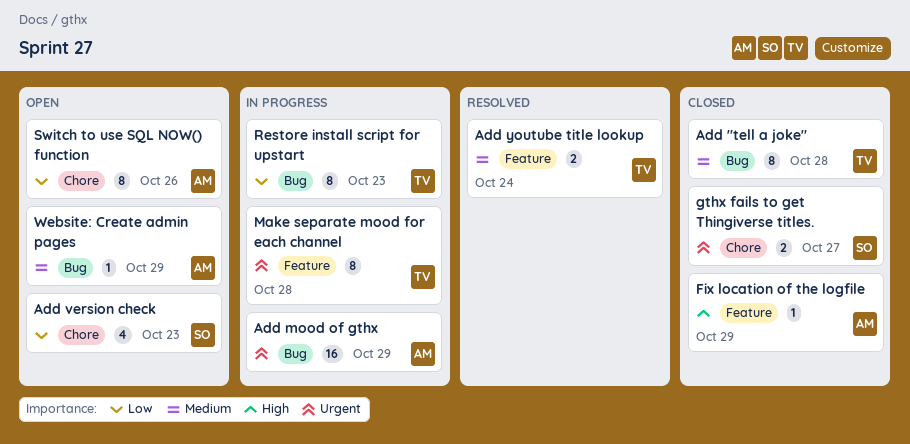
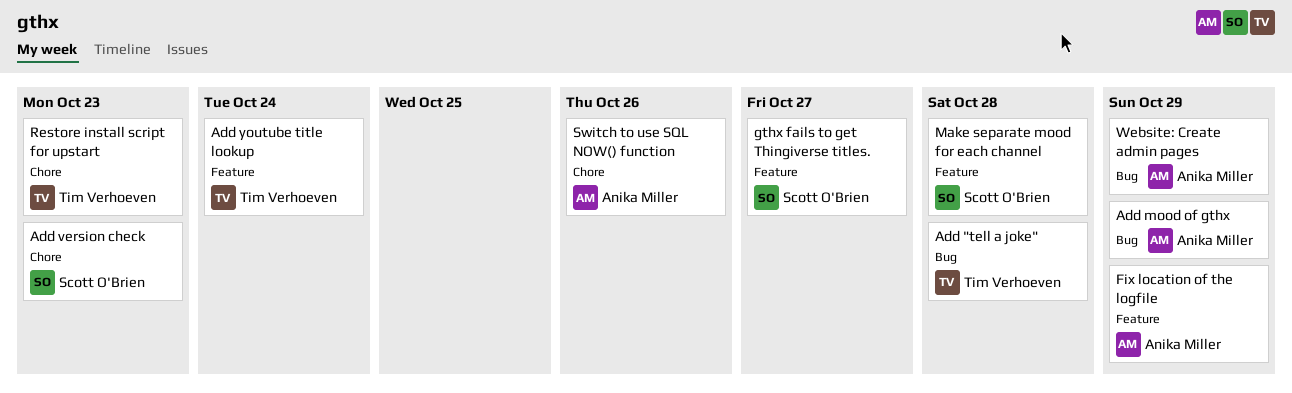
gthx fails to get Thingiverse titles., label: Chore -> Feature
Make separate mood for each channel, owner: Tim Verhoeven -> Scott O'Brien
Restore install script for upstart, label: Bug -> Chore

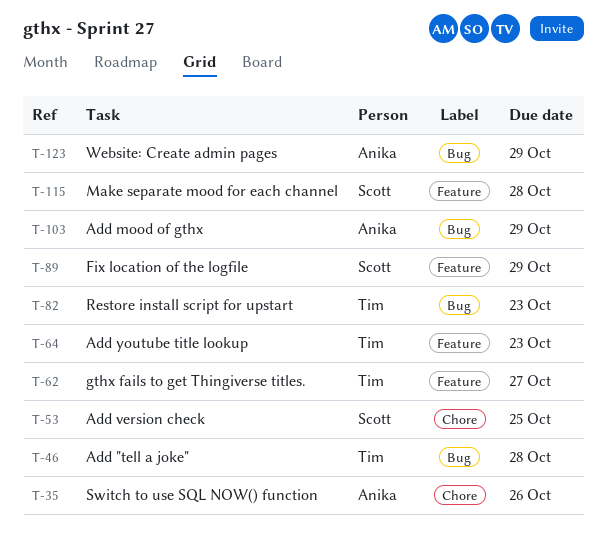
Add version check, due: Oct 23 -> Oct 25
Add youtube title lookup, due: Oct 24 -> Oct 23
Fix location of the logfile, owner: Anika Miller -> Scott O'Brien
gthx fails to get Thingiverse titles., owner: Scott O'Brien -> Tim Verhoeven
Restore install script for upstart, label: Chore -> Bug

